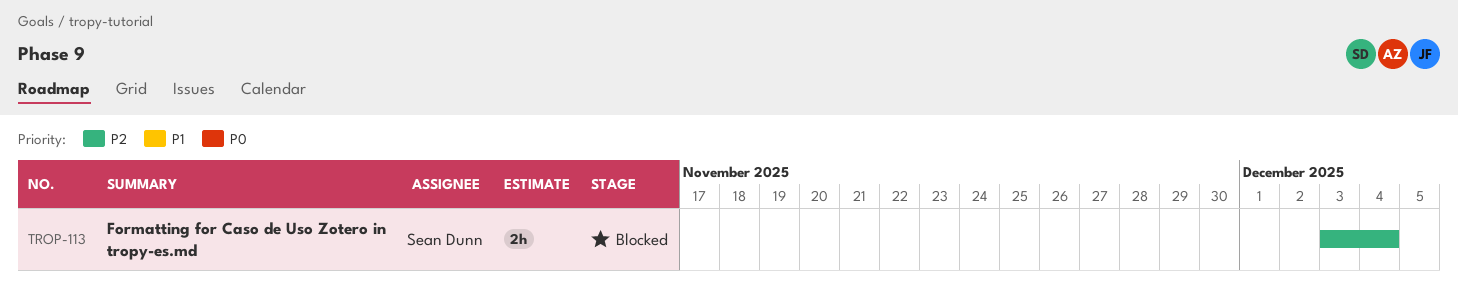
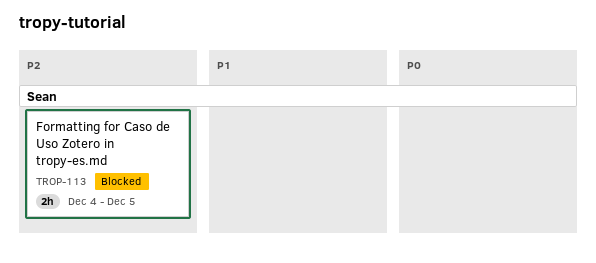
TROP-113, start: Dec 3 -> Dec 4
TROP-113, due: Dec 4 -> Dec 5

